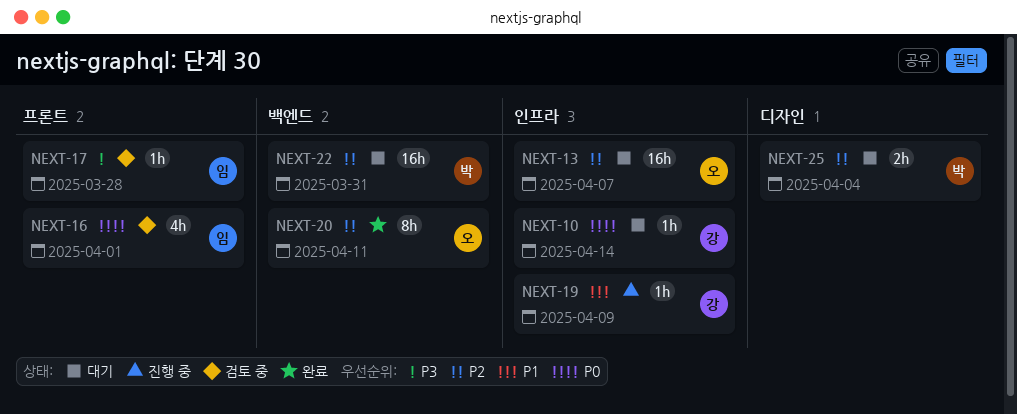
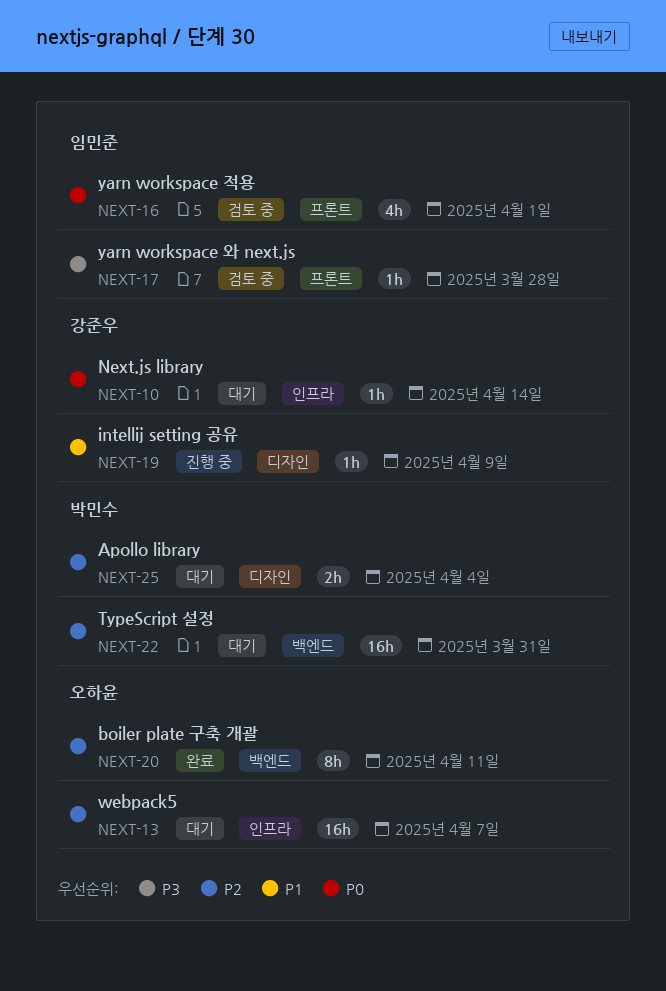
NEXT-19, label: 인프라 -> 디자인

